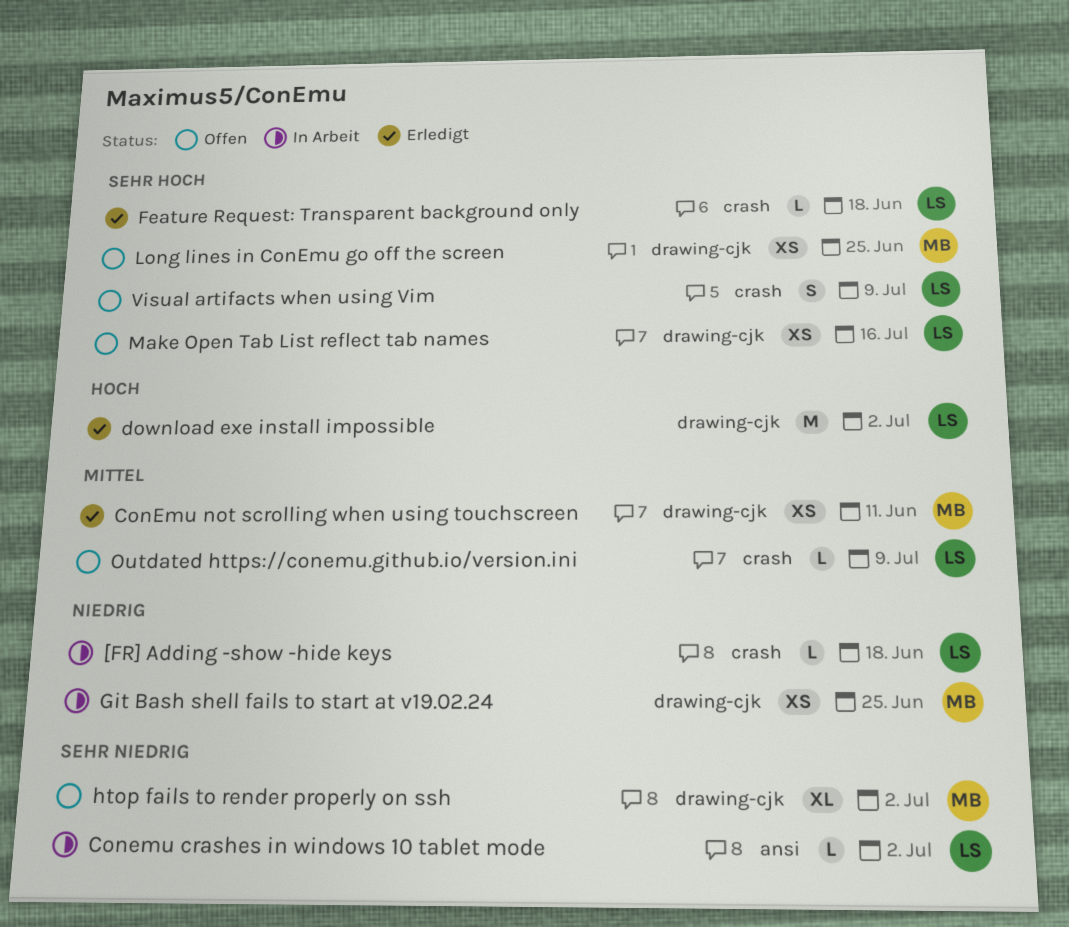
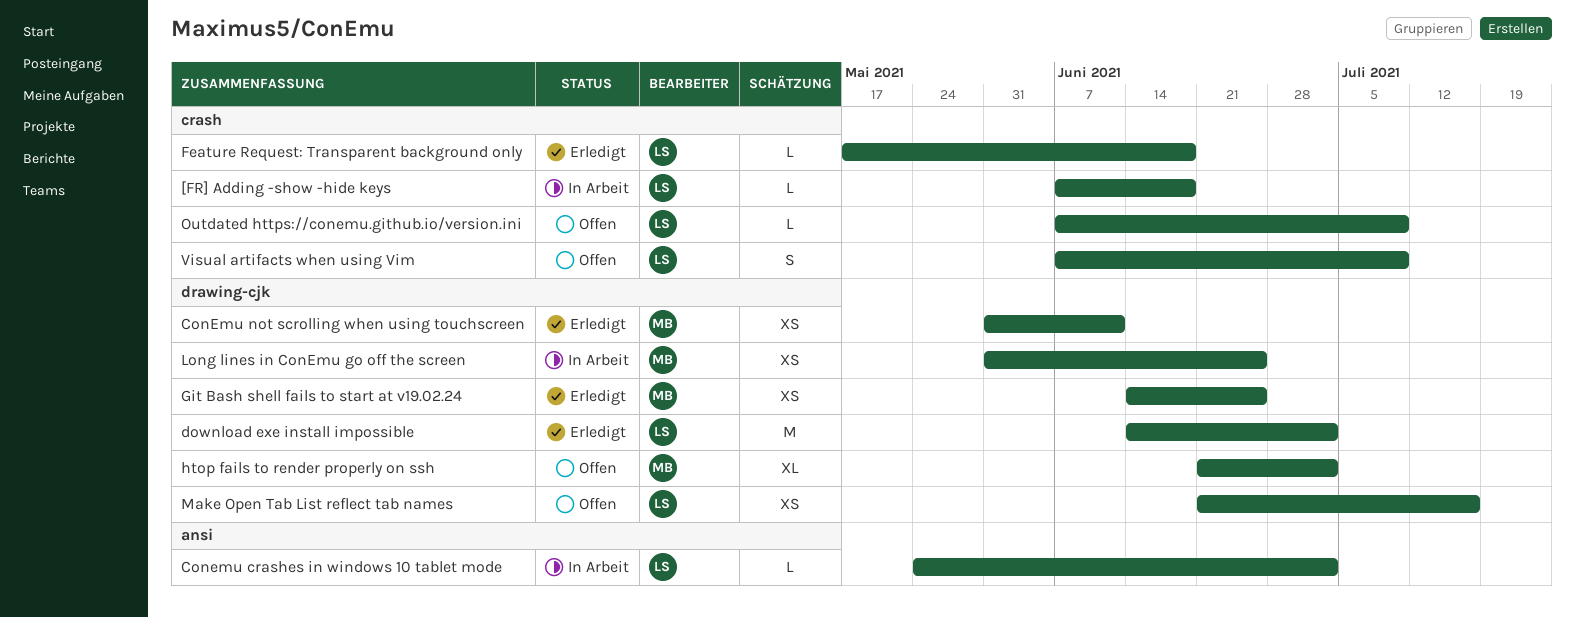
Git Bash shell fails to start at v19.02.24, status: In Arbeit -> Erledigt
Long lines in ConEmu go off the screen, status: Offen -> In Arbeit

